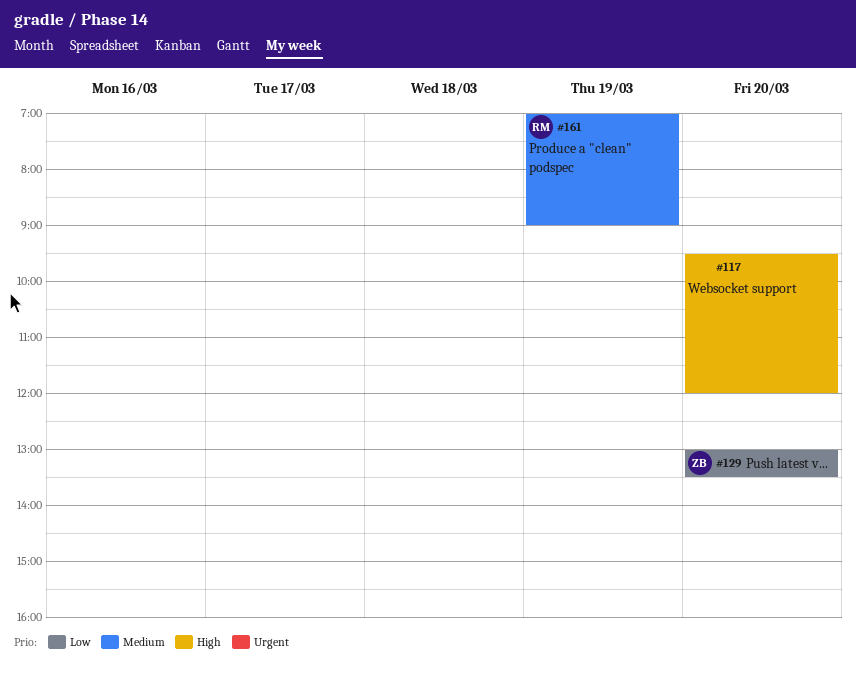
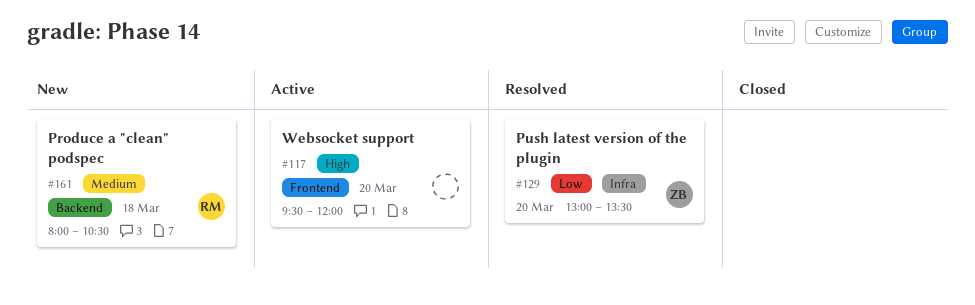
#161, day: Mar 19 -> Mar 18
#161, begins: 07:00 -> 08:00
#161, ends: 09:00 -> 10:30

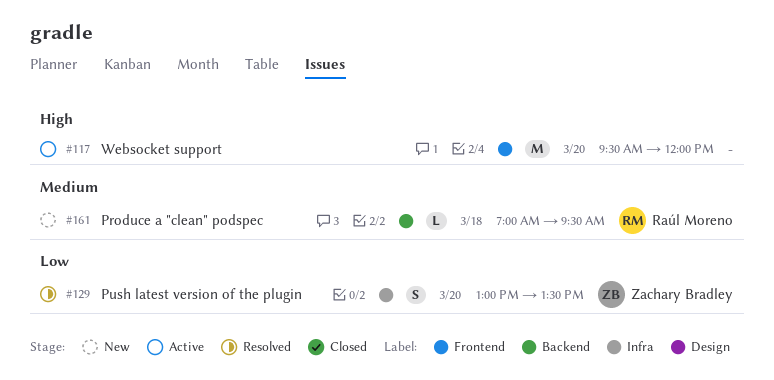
#161, begins: 08:00 -> 07:00
#161, ends: 10:30 -> 09:30

